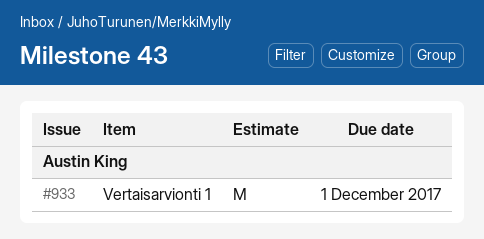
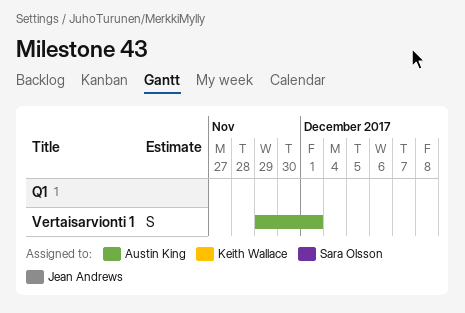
Vertaisarvionti 1, estimate: M -> S

